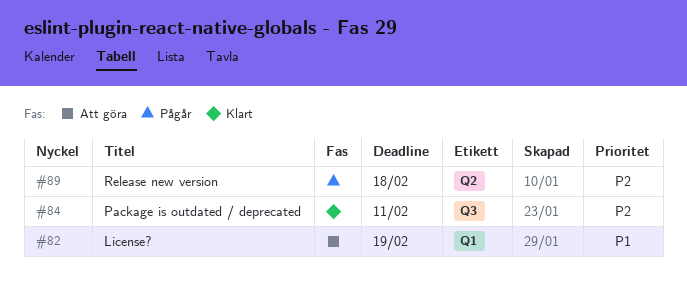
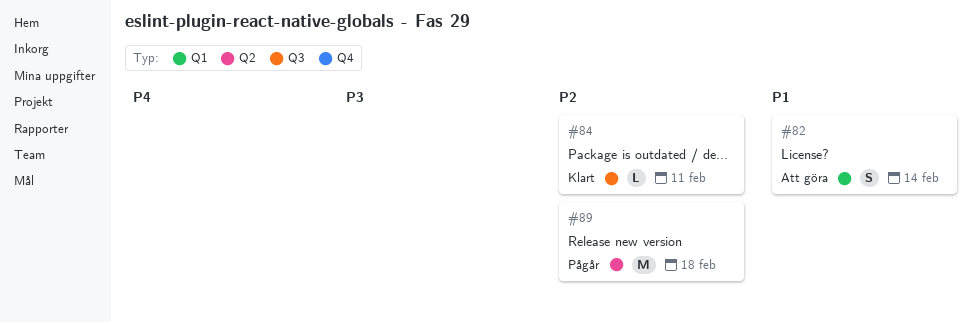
#82, due: Feb 19 -> Feb 14

